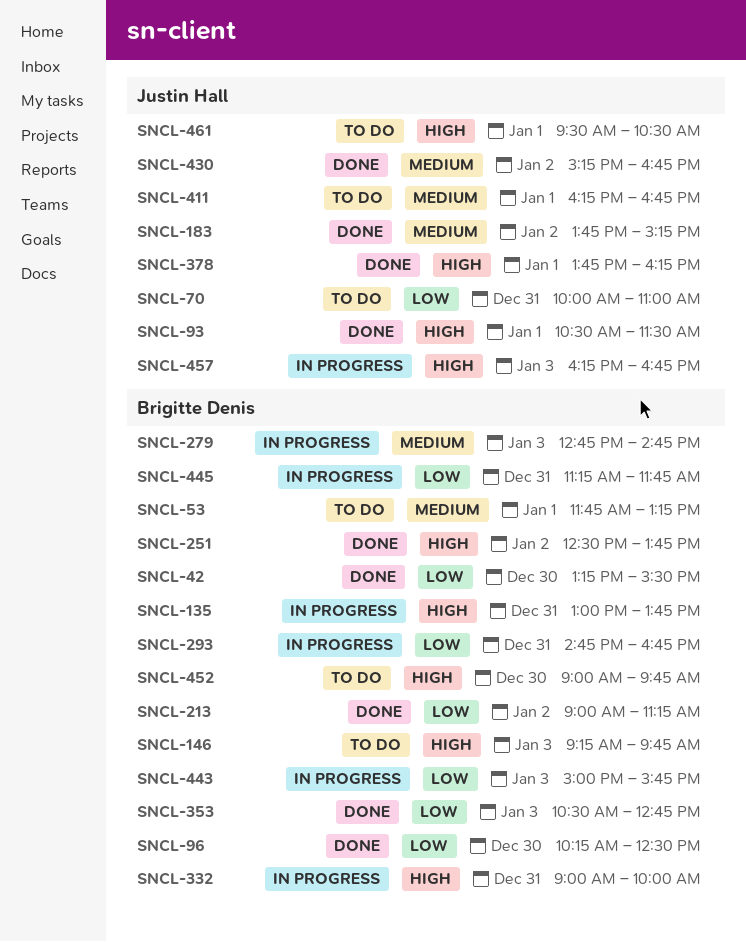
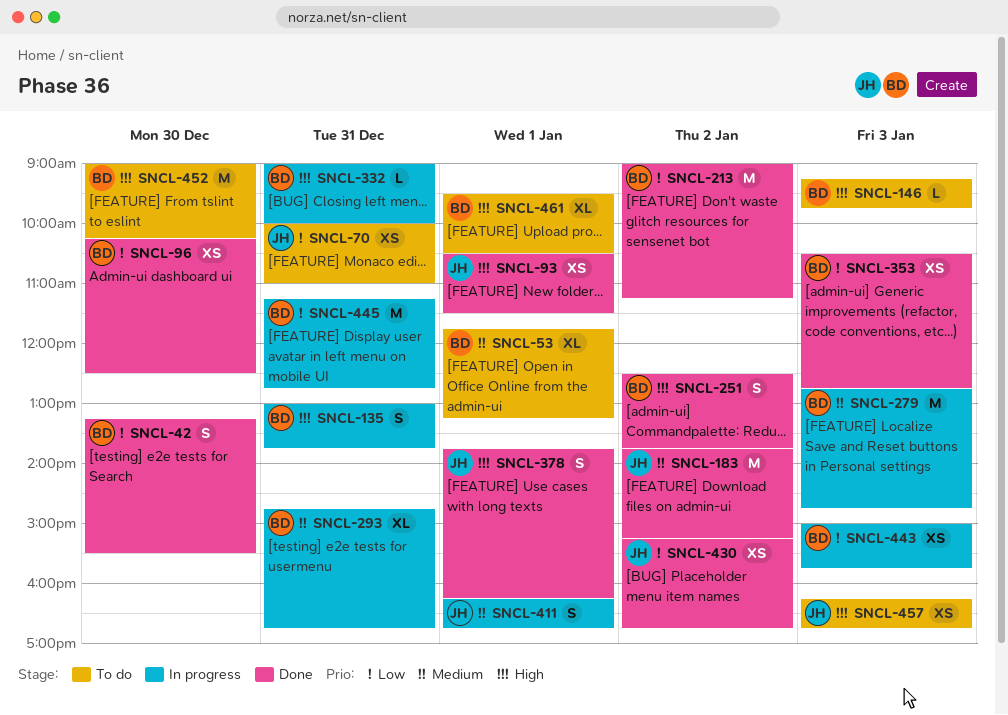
SNCL-293, priority: Low -> Medium
SNCL-411, status: To do -> In progress
SNCL-430, priority: Medium -> Low
SNCL-445, ends: 11:45 -> 12:45
SNCL-452, ends: 09:45 -> 10:15
SNCL-457, status: In progress -> To do
SNCL-461, owner: Justin Hall -> Brigitte Denis

